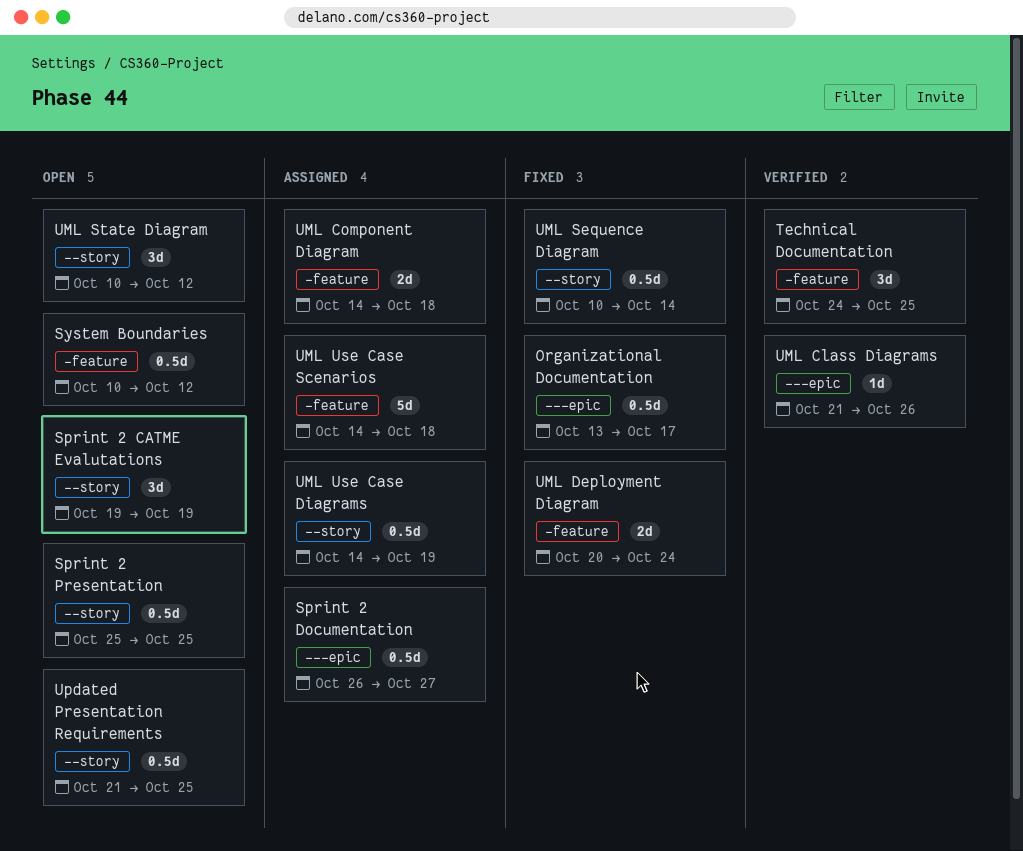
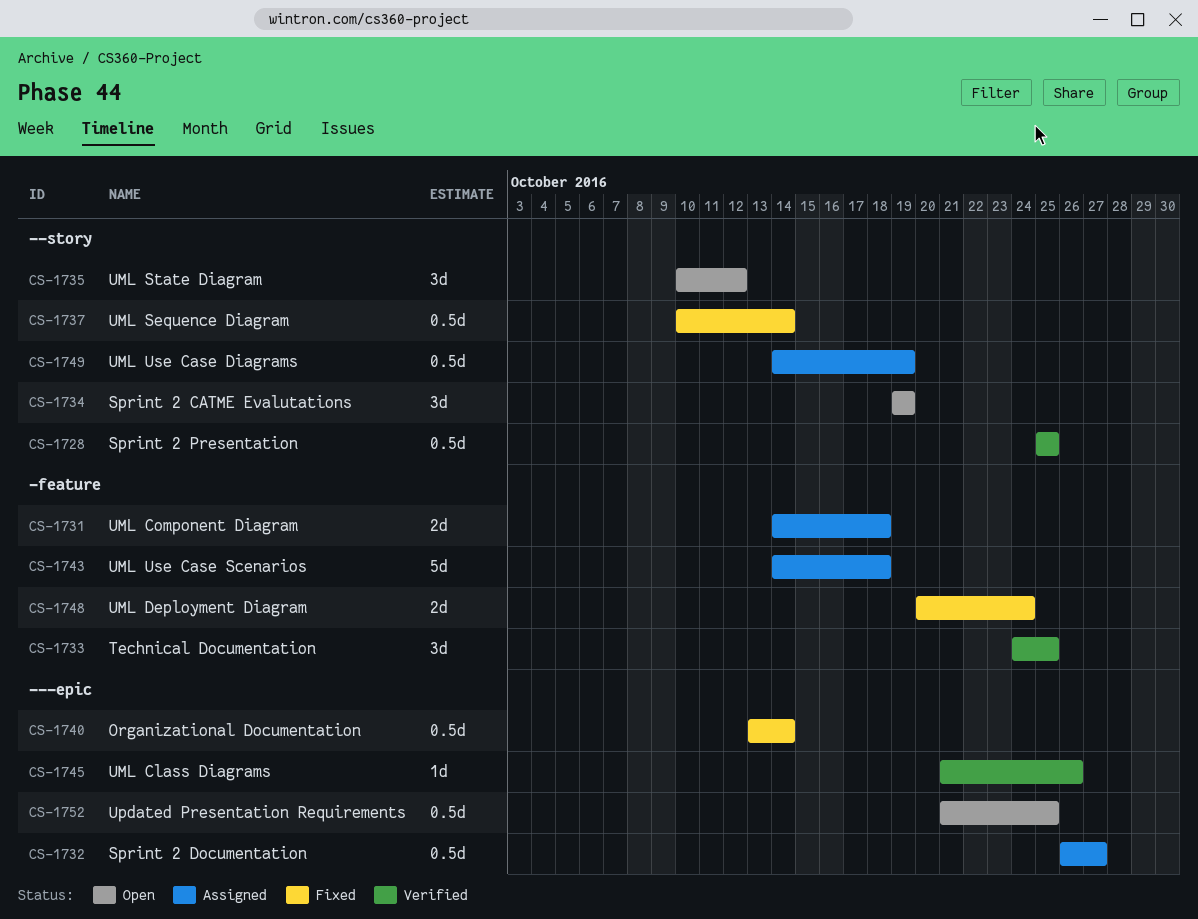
Organizational Documentation, due: Oct 17 -> Oct 14
Sprint 2 Presentation, status: Open -> Verified
System Boundaries: present -> none
Updated Presentation Requirements, label: --story -> ---epic

